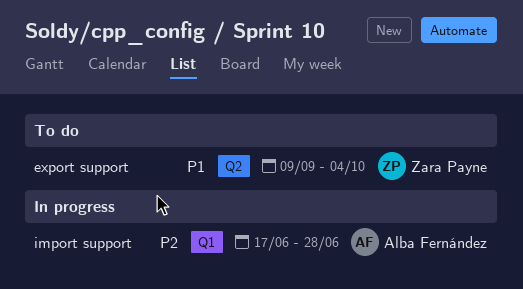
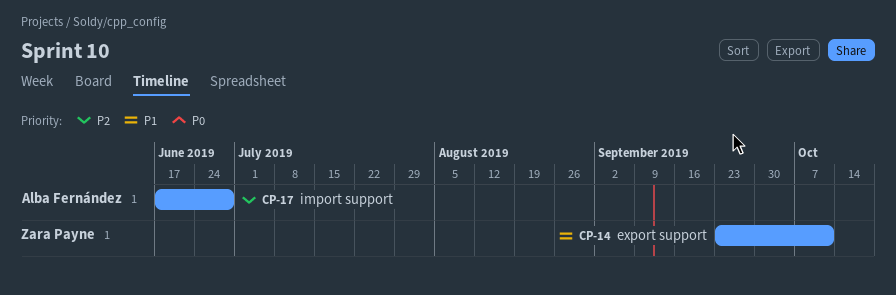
export support, start: Sep 9 -> Sep 23
export support, due: Oct 4 -> Oct 11

